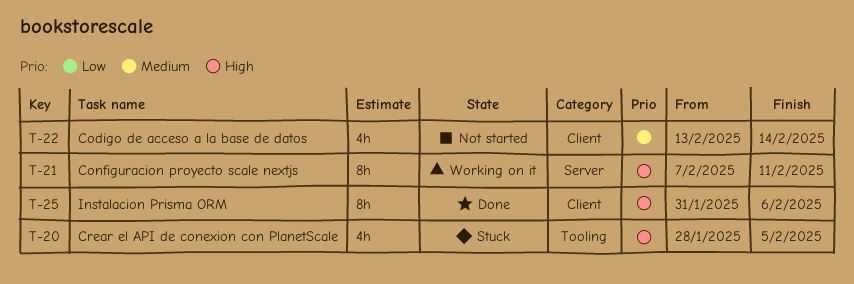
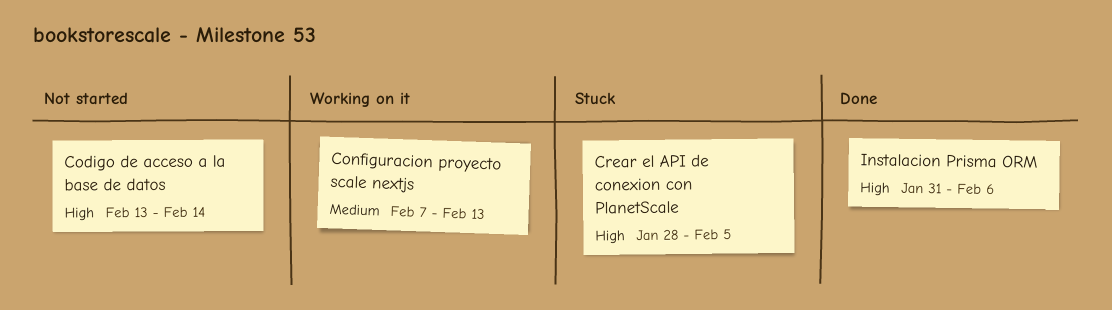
Codigo de acceso a la base de datos, priority: Medium -> High
Configuracion proyecto scale nextjs, priority: High -> Medium
Configuracion proyecto scale nextjs, due: Feb 11 -> Feb 13

